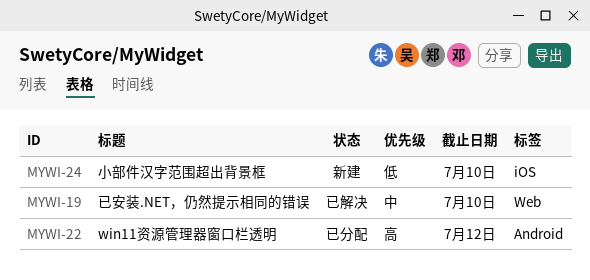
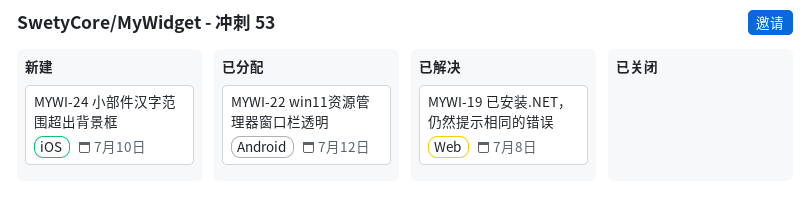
MYWI-19, due: Jul 10 -> Jul 8

